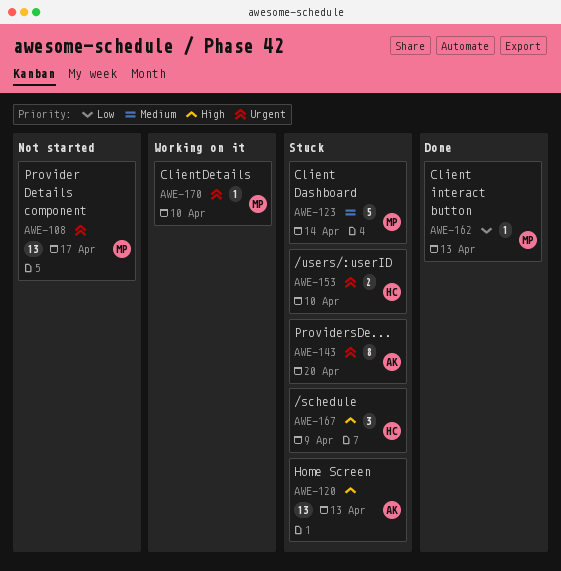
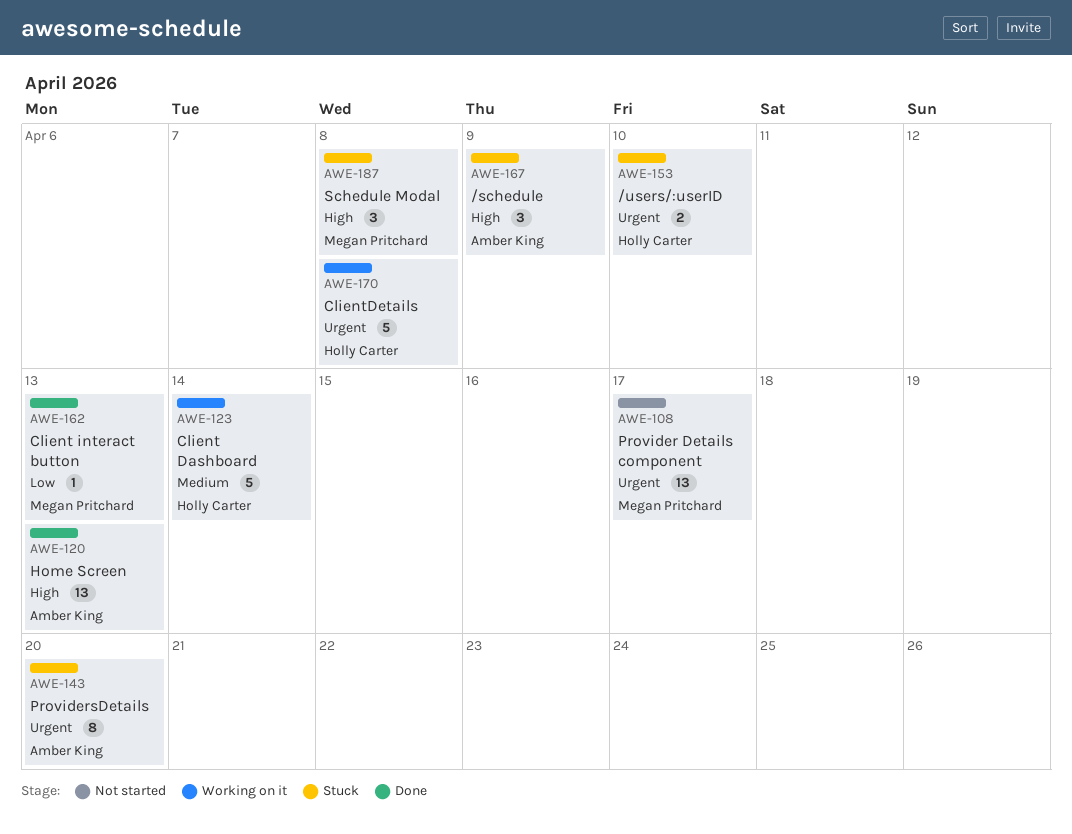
AWE-120, status: Stuck -> Done
AWE-123, status: Stuck -> Working on it
AWE-123, owner: Megan Pritchard -> Holly Carter
AWE-167, owner: Holly Carter -> Amber King
AWE-170, owner: Megan Pritchard -> Holly Carter
AWE-170, estimate: 1 -> 5
AWE-170, due: Apr 10 -> Apr 8
AWE-187: none -> present

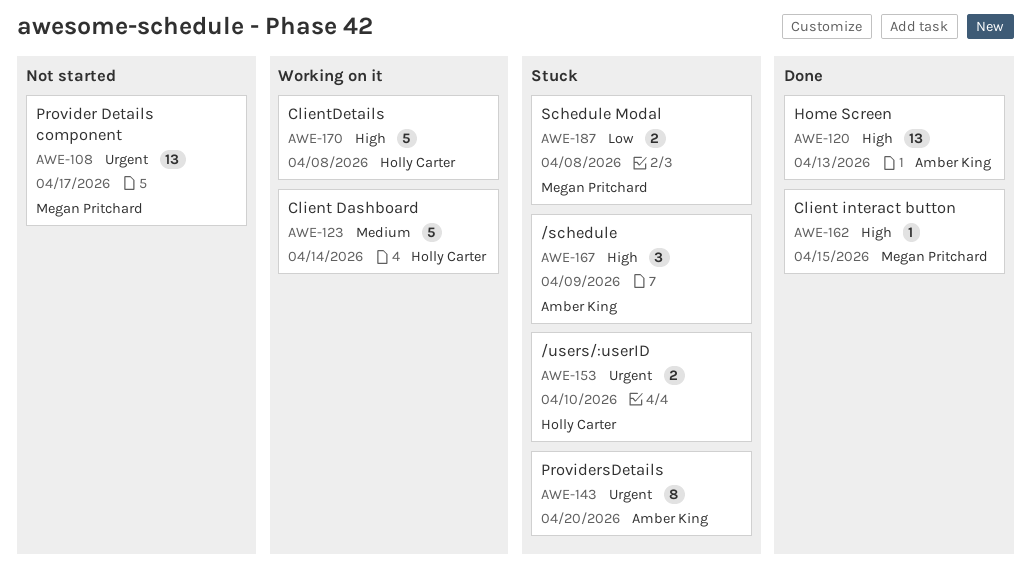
AWE-162, priority: Low -> High
AWE-162, due: Apr 13 -> Apr 15
AWE-170, priority: Urgent -> High
AWE-187, priority: High -> Low
AWE-187, estimate: 3 -> 2

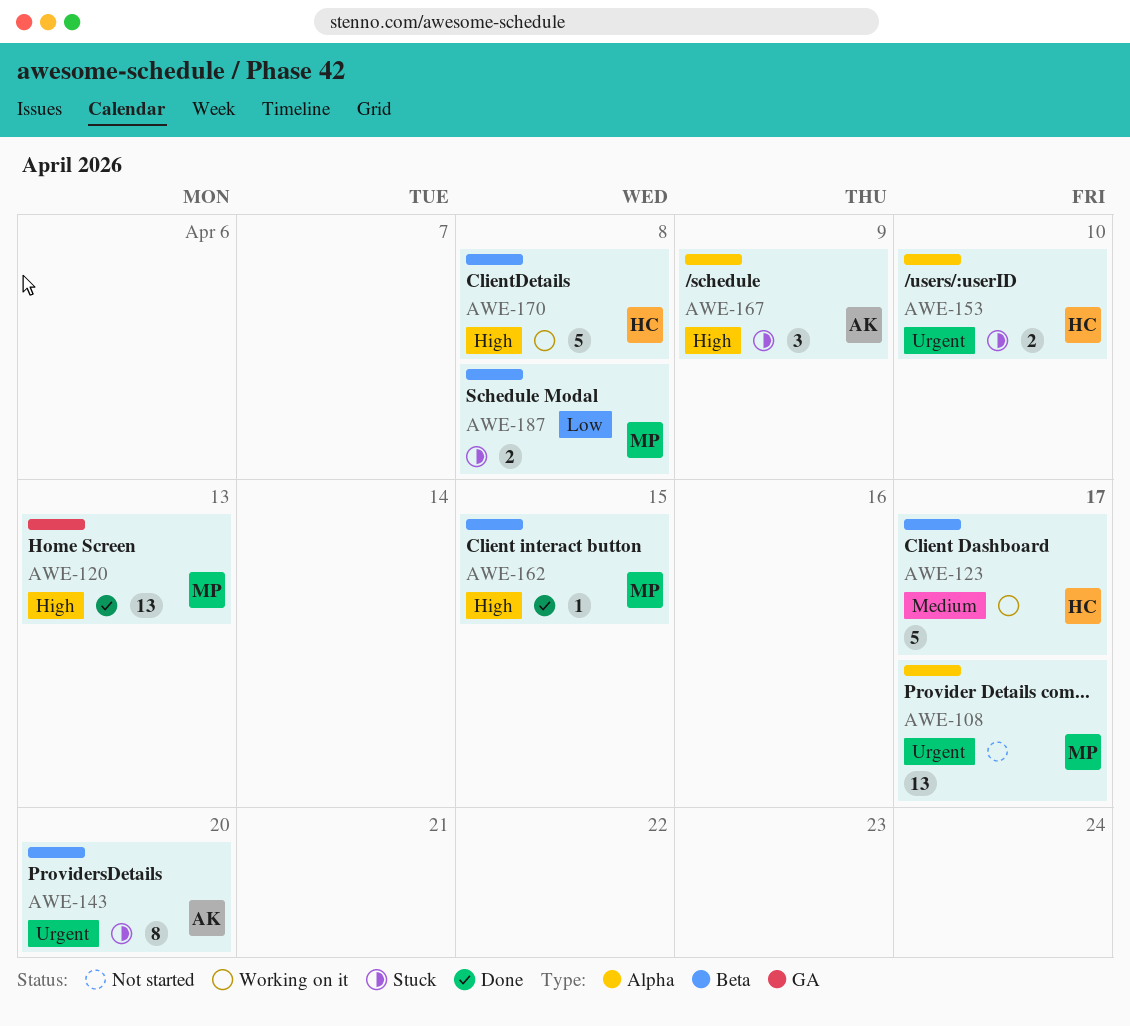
AWE-120, owner: Amber King -> Megan Pritchard
AWE-123, due: Apr 14 -> Apr 17

